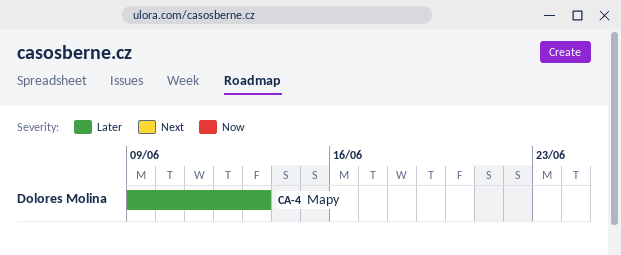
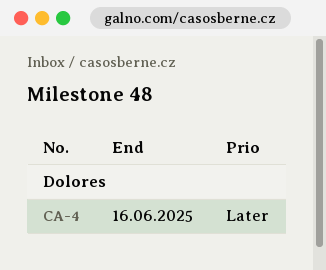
CA-4, due: Jun 13 -> Jun 16

